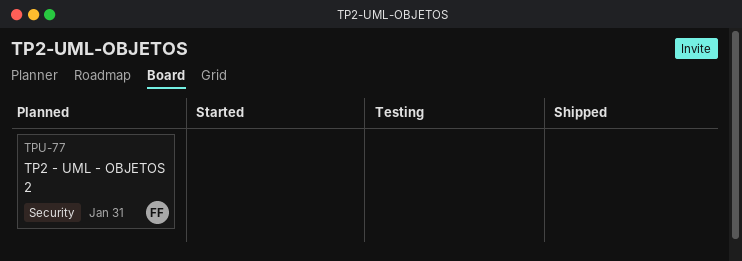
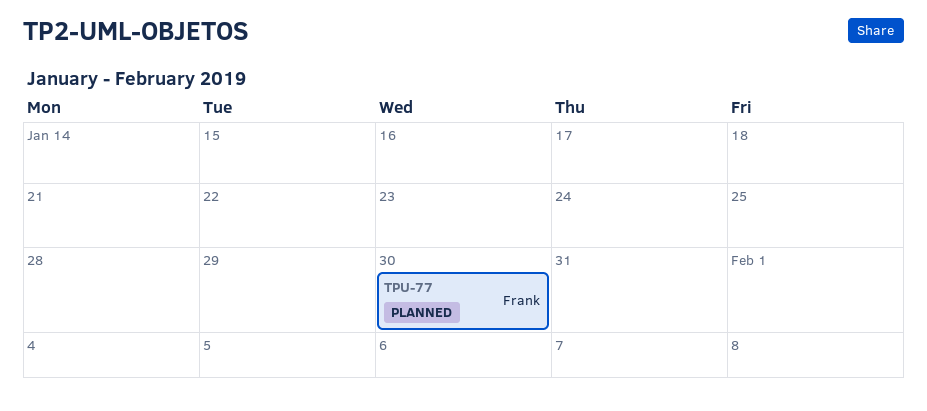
TPU-77, due: Jan 31 -> Jan 30

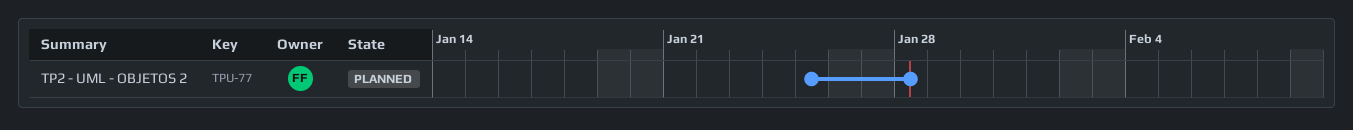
TPU-77, due: Jan 30 -> Jan 28

